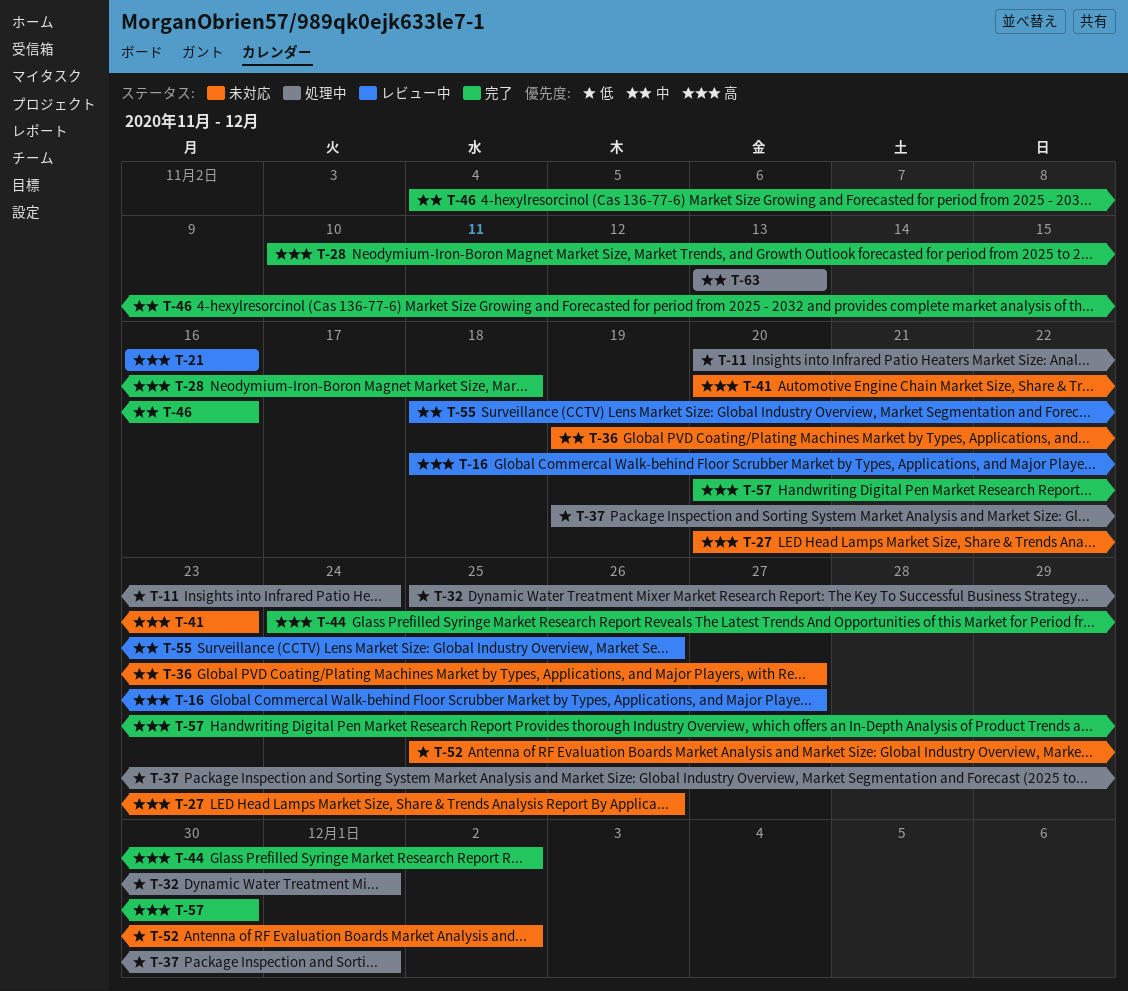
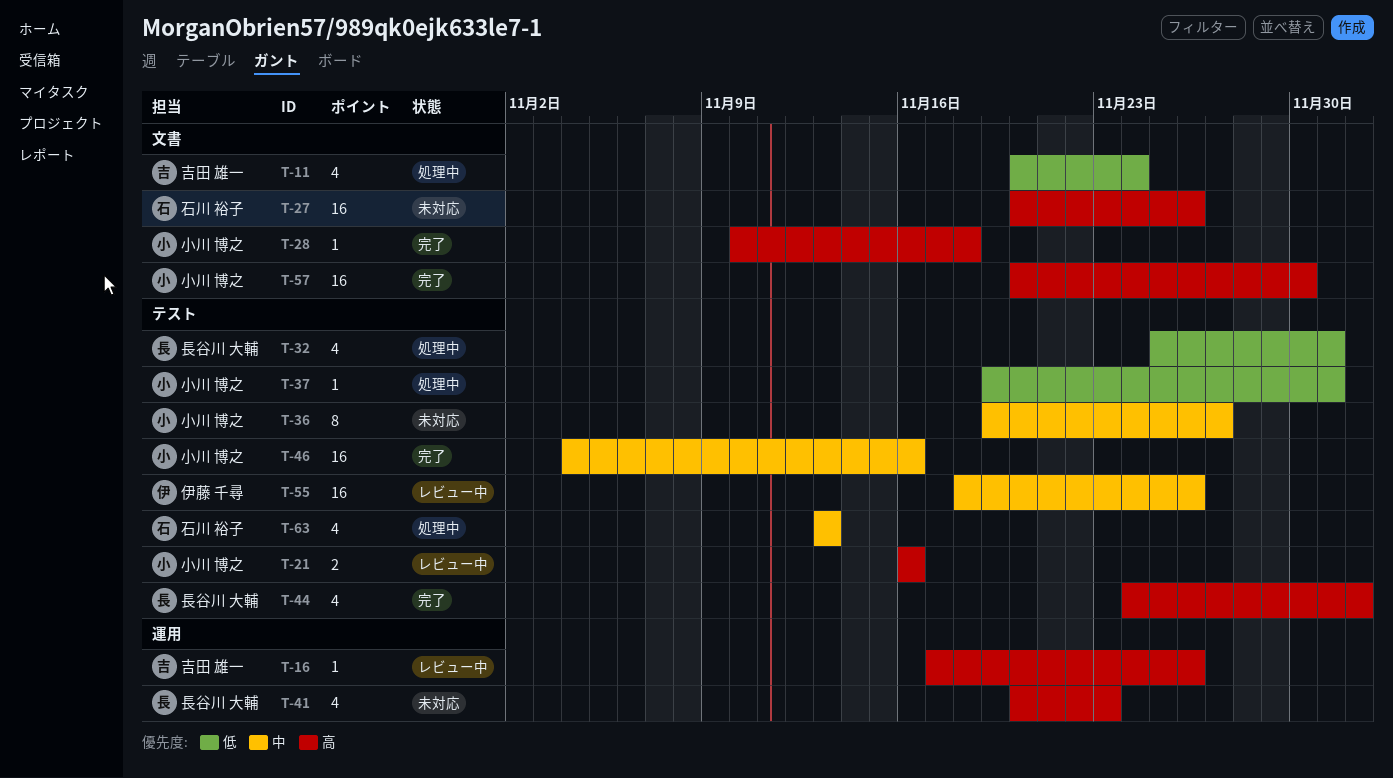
T-16, start: Nov 18 -> Nov 17
T-16, due: Nov 27 -> Nov 26
T-52: present -> none

